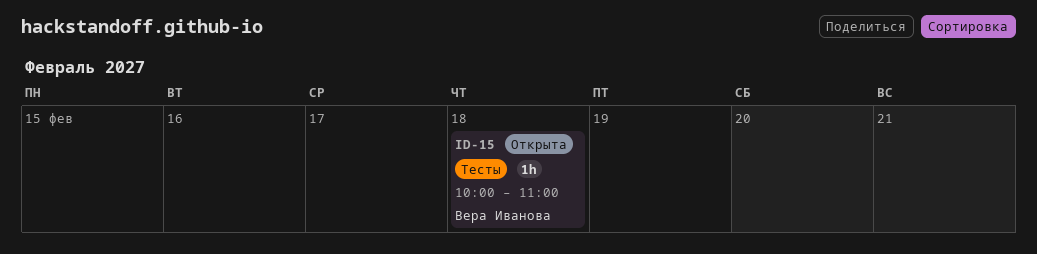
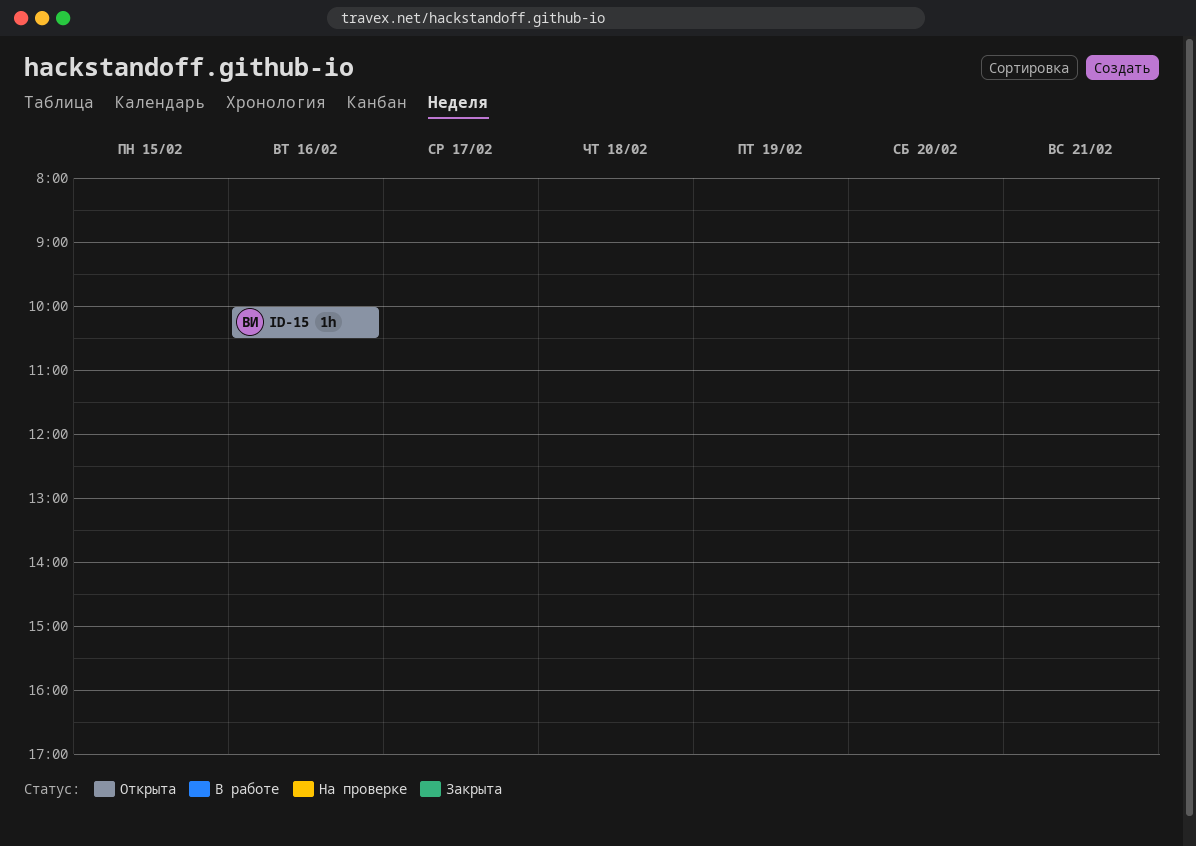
ID-15, day: Feb 18 -> Feb 16
ID-15, ends: 11:00 -> 10:30

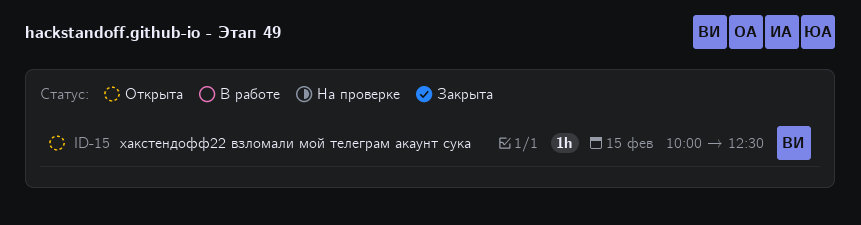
ID-15, day: Feb 16 -> Feb 15
ID-15, ends: 10:30 -> 12:30

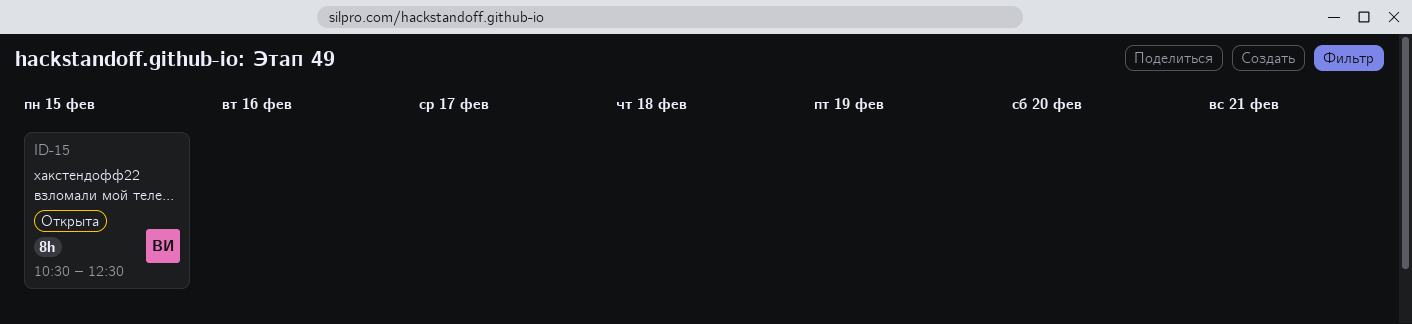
ID-15, estimate: 1h -> 8h
ID-15, begins: 10:00 -> 10:30

